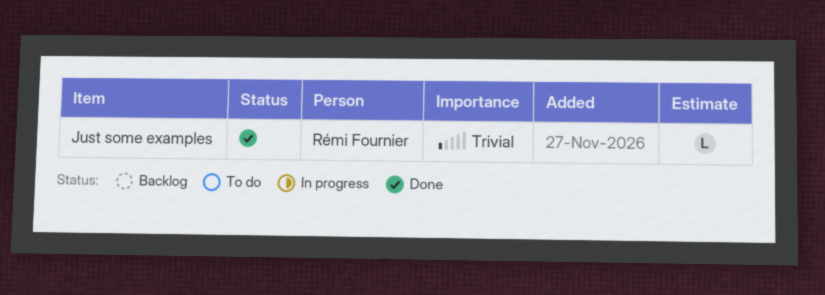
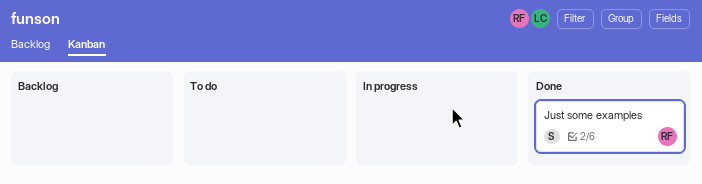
Just some examples, estimate: L -> S

